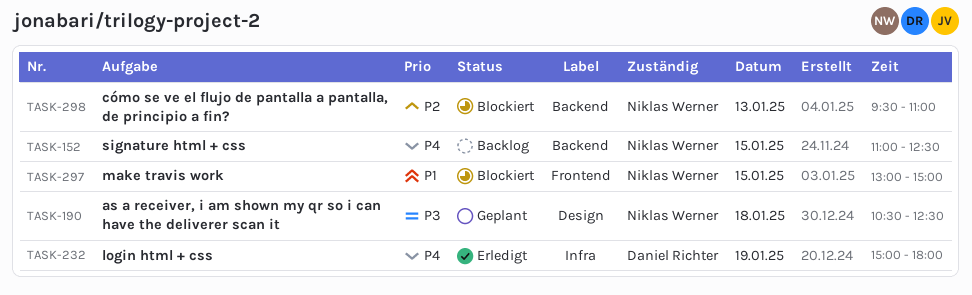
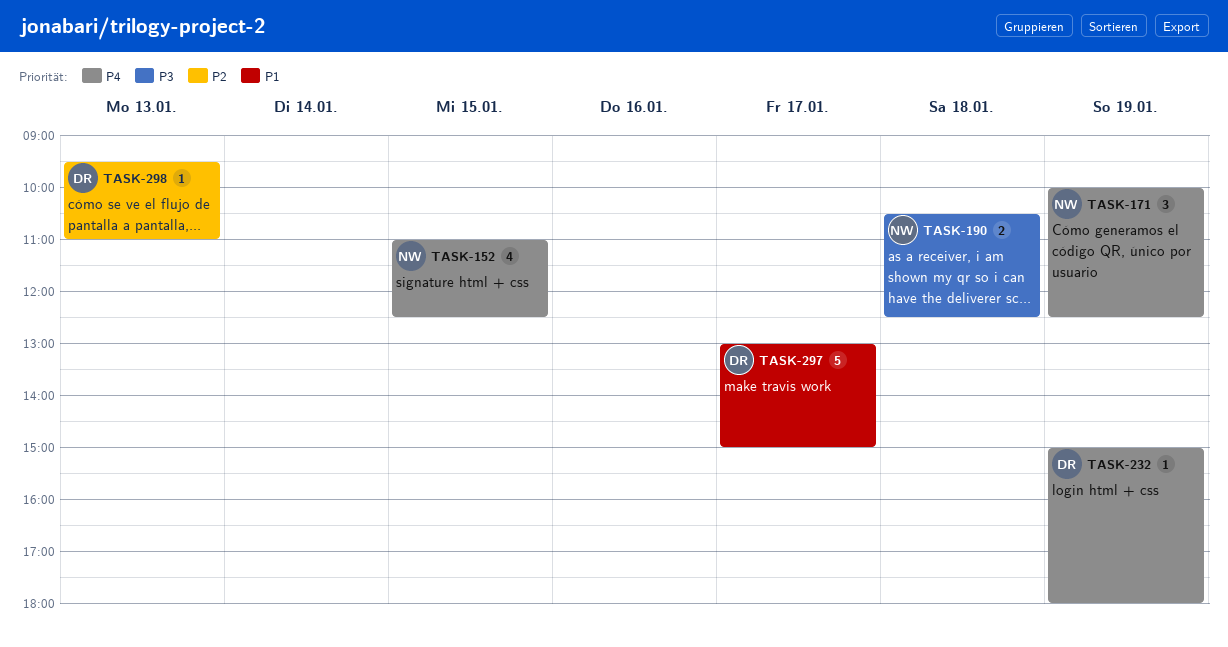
TASK-171: none -> present
TASK-297, owner: Niklas Werner -> Daniel Richter
TASK-297, day: Jan 15 -> Jan 17
TASK-298, owner: Niklas Werner -> Daniel Richter

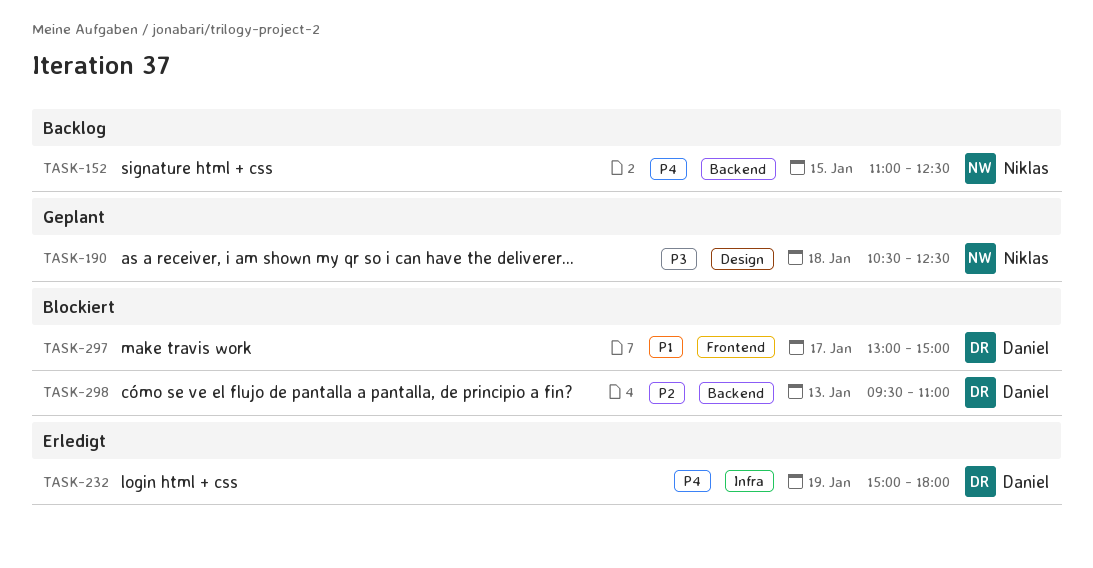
TASK-171: present -> none

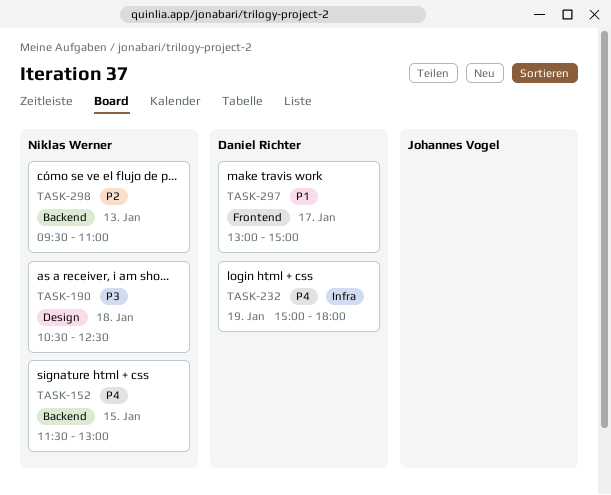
TASK-152, begins: 11:00 -> 11:30
TASK-152, ends: 12:30 -> 13:00
TASK-298, owner: Daniel Richter -> Niklas Werner

